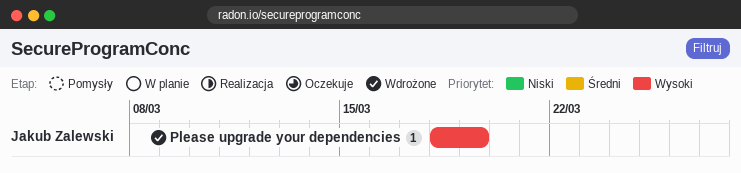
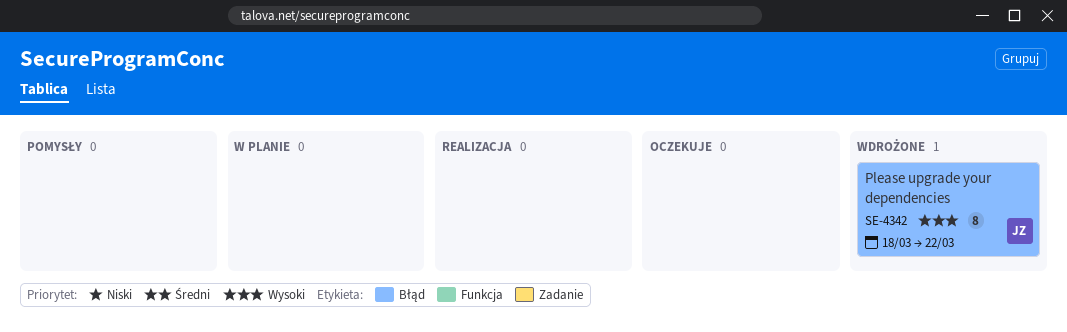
Please upgrade your dependencies, estimate: 1 -> 8
Please upgrade your dependencies, due: Mar 19 -> Mar 22

